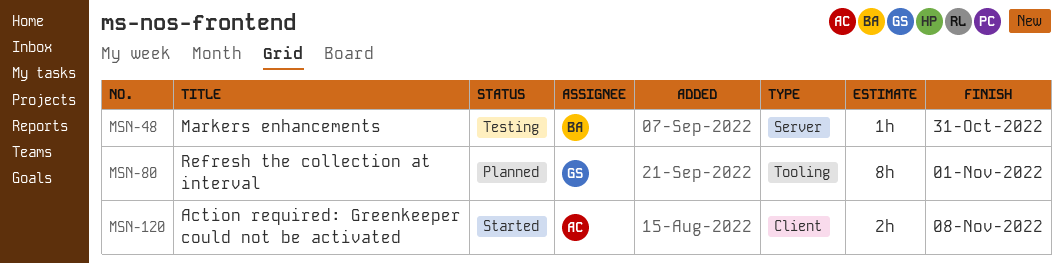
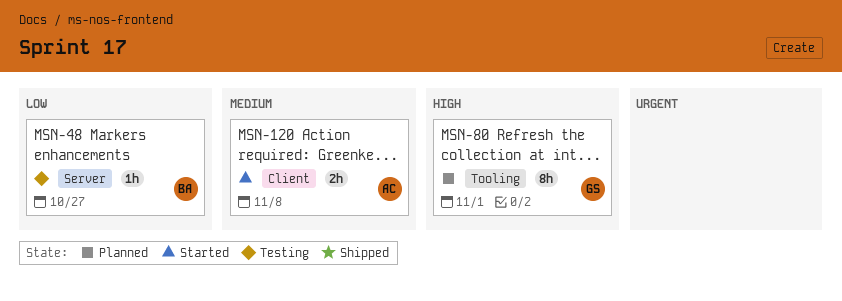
MSN-48, due: Oct 31 -> Oct 27

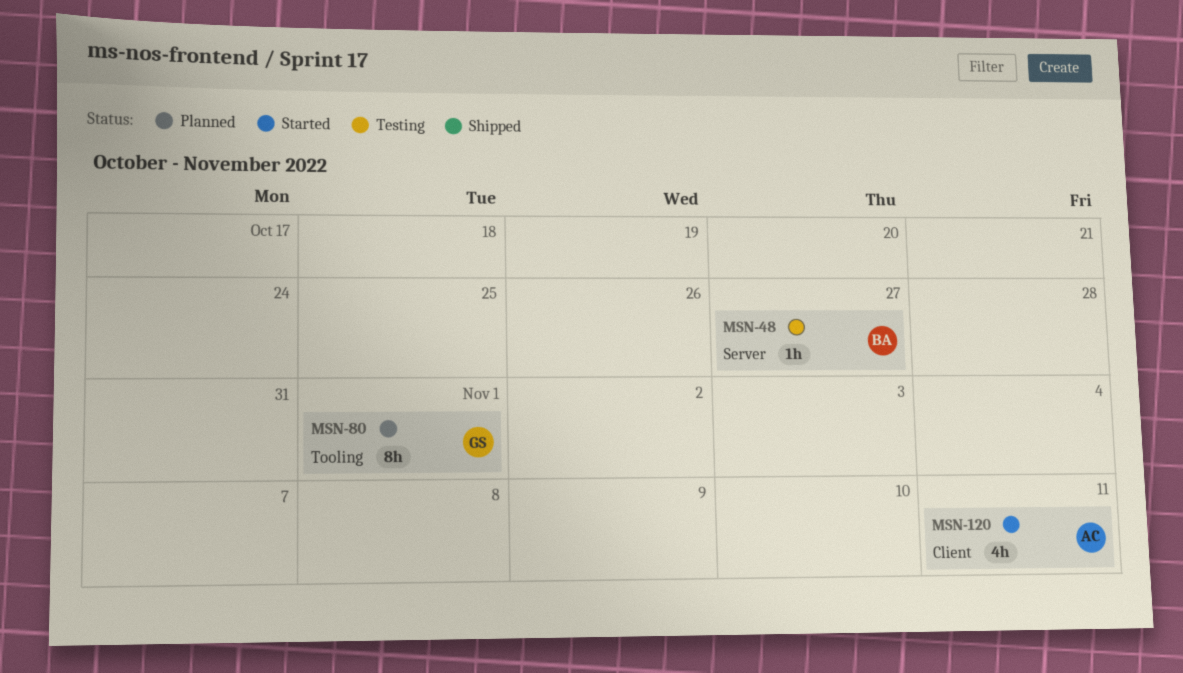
MSN-120, estimate: 2h -> 4h
MSN-120, due: Nov 8 -> Nov 11

